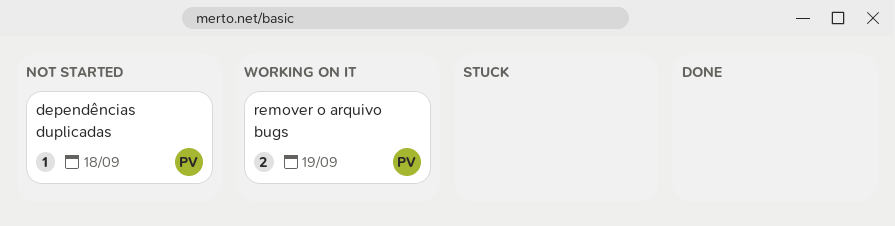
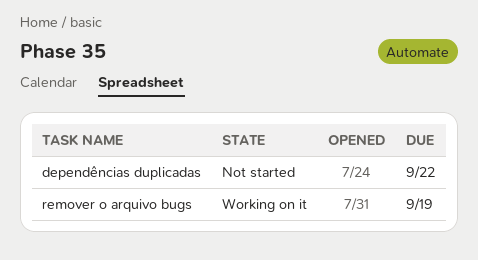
dependências duplicadas, due: Sep 18 -> Sep 22

